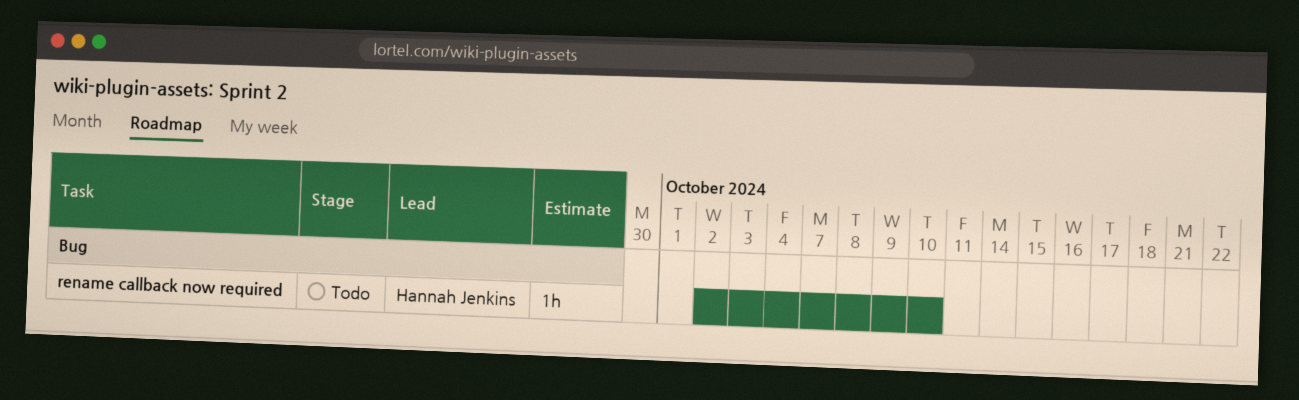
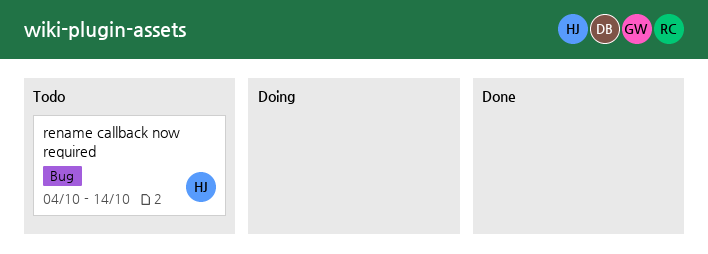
rename callback now required, start: Oct 2 -> Oct 4
rename callback now required, due: Oct 10 -> Oct 14

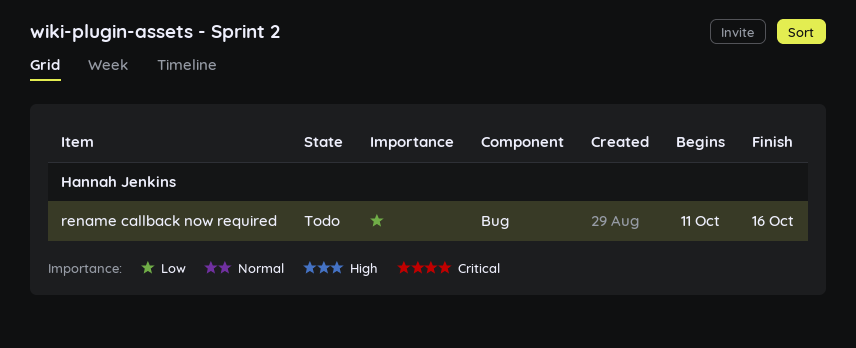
rename callback now required, start: Oct 4 -> Oct 11
rename callback now required, due: Oct 14 -> Oct 16

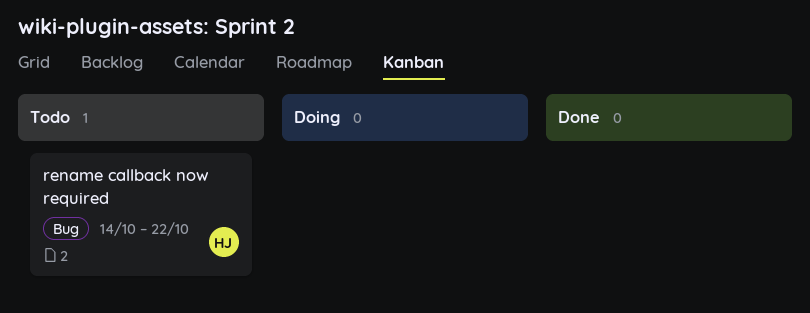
rename callback now required, start: Oct 11 -> Oct 14
rename callback now required, due: Oct 16 -> Oct 22

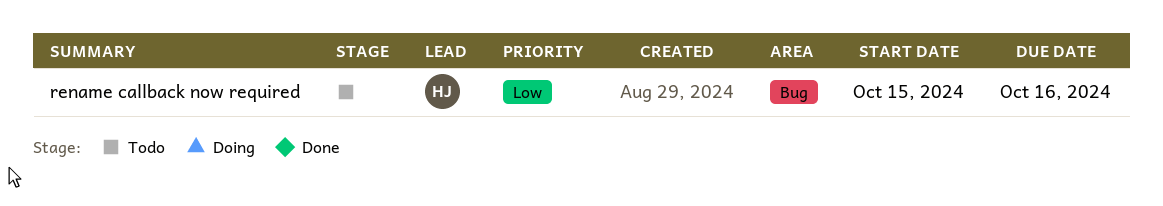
rename callback now required, start: Oct 14 -> Oct 15
rename callback now required, due: Oct 22 -> Oct 16

